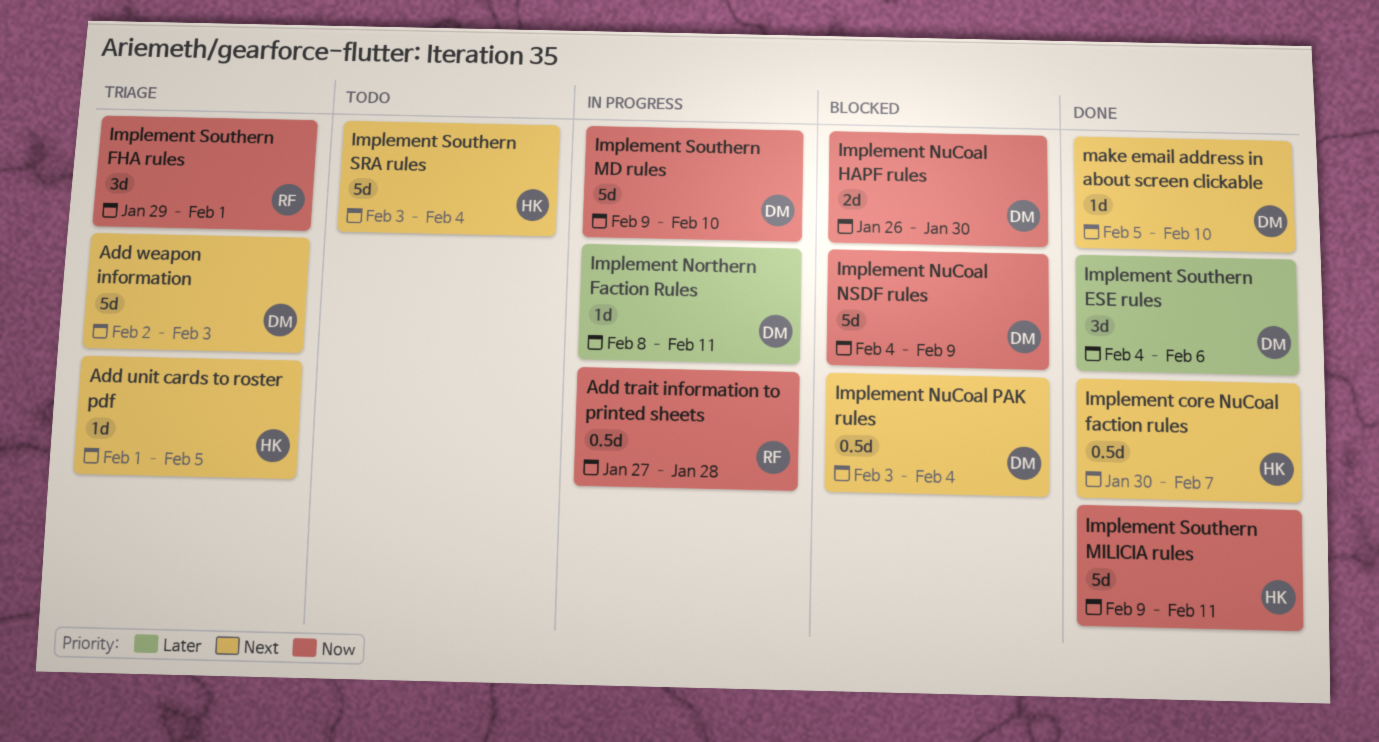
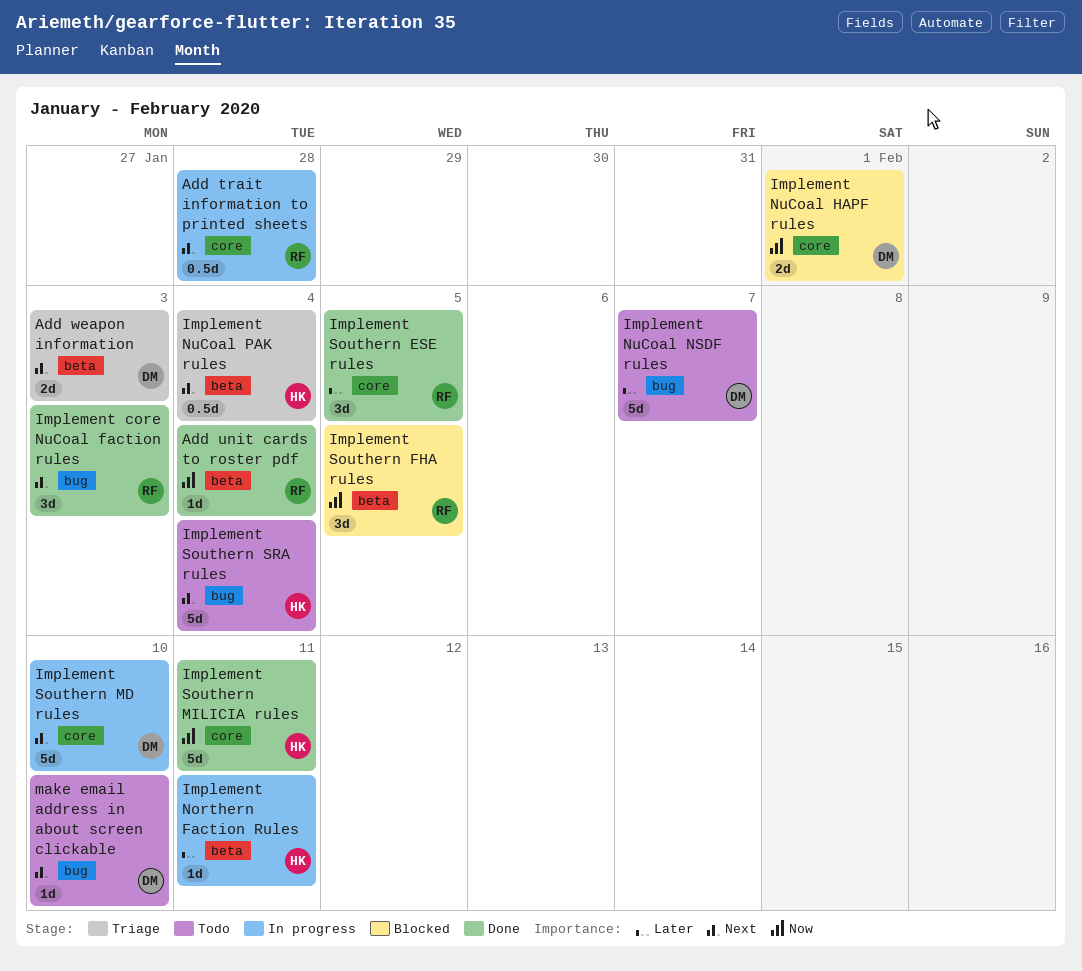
Add trait information to printed sheets, priority: Now -> Next
Add unit cards to roster pdf, status: Triage -> Done
Add unit cards to roster pdf, owner: HK -> RF
Add unit cards to roster pdf, priority: Next -> Now
Add unit cards to roster pdf, due: Feb 5 -> Feb 4
Add weapon information, estimate: 5d -> 2d
Implement core NuCoal faction rules, owner: HK -> RF
Implement core NuCoal faction rules, estimate: 0.5d -> 3d
Implement core NuCoal faction rules, due: Feb 7 -> Feb 3
Implement Northern Faction Rules, owner: DM -> HK
Implement NuCoal HAPF rules, due: Jan 30 -> Feb 1
Implement NuCoal NSDF rules, status: Blocked -> Todo
Implement NuCoal NSDF rules, priority: Now -> Later
Implement NuCoal NSDF rules, due: Feb 9 -> Feb 7
Implement NuCoal PAK rules, status: Blocked -> Triage
Implement NuCoal PAK rules, owner: DM -> HK
Implement Southern ESE rules, owner: DM -> RF
Implement Southern ESE rules, due: Feb 6 -> Feb 5
Implement Southern FHA rules, status: Triage -> Blocked
Implement Southern FHA rules, due: Feb 1 -> Feb 5
Implement Southern MD rules, priority: Now -> Next
make email address in about screen clickable, status: Done -> Todo

